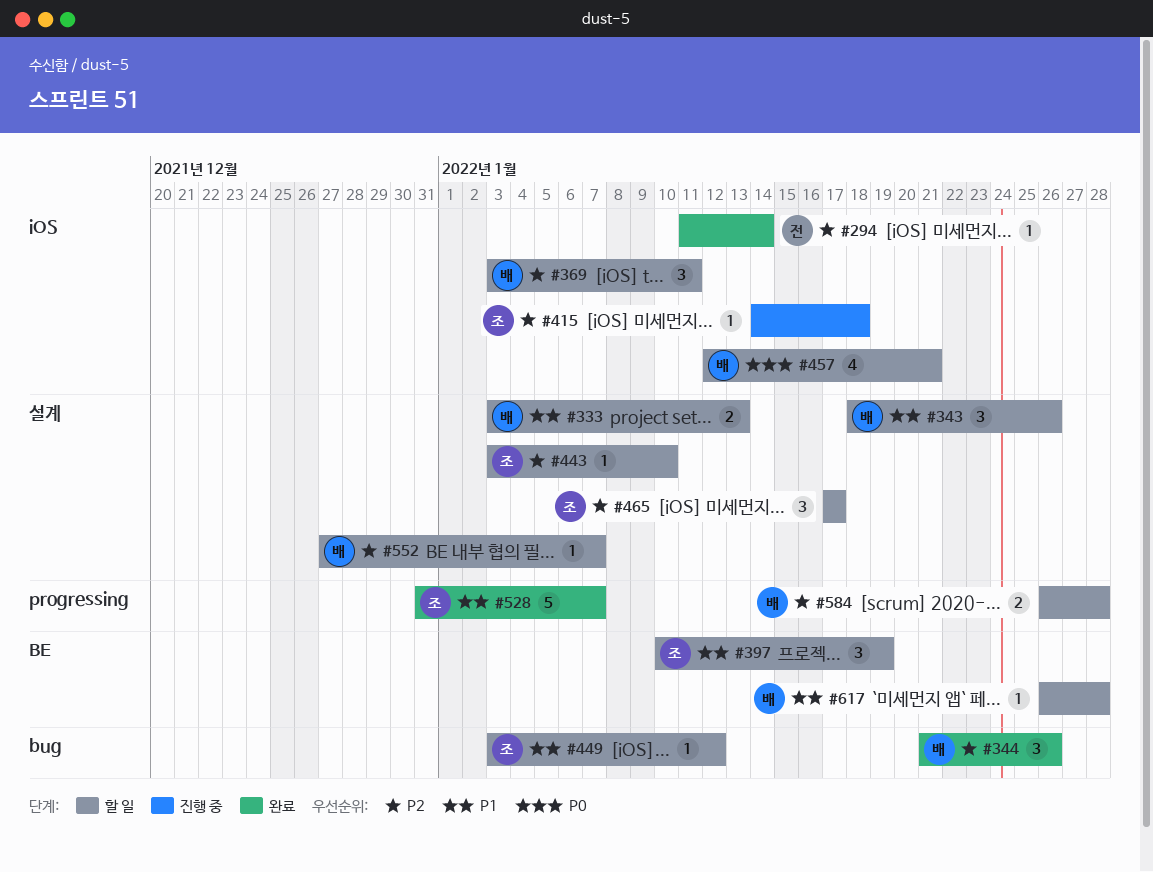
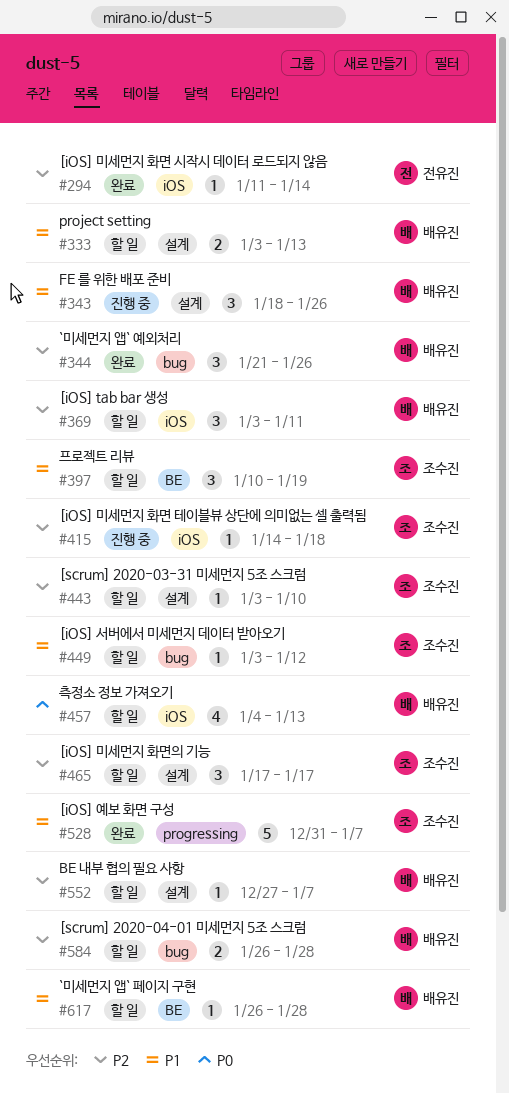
#343, status: 할 일 -> 진행 중
#457, start: Jan 12 -> Jan 4
#457, due: Jan 21 -> Jan 13
#584, label: progressing -> bug

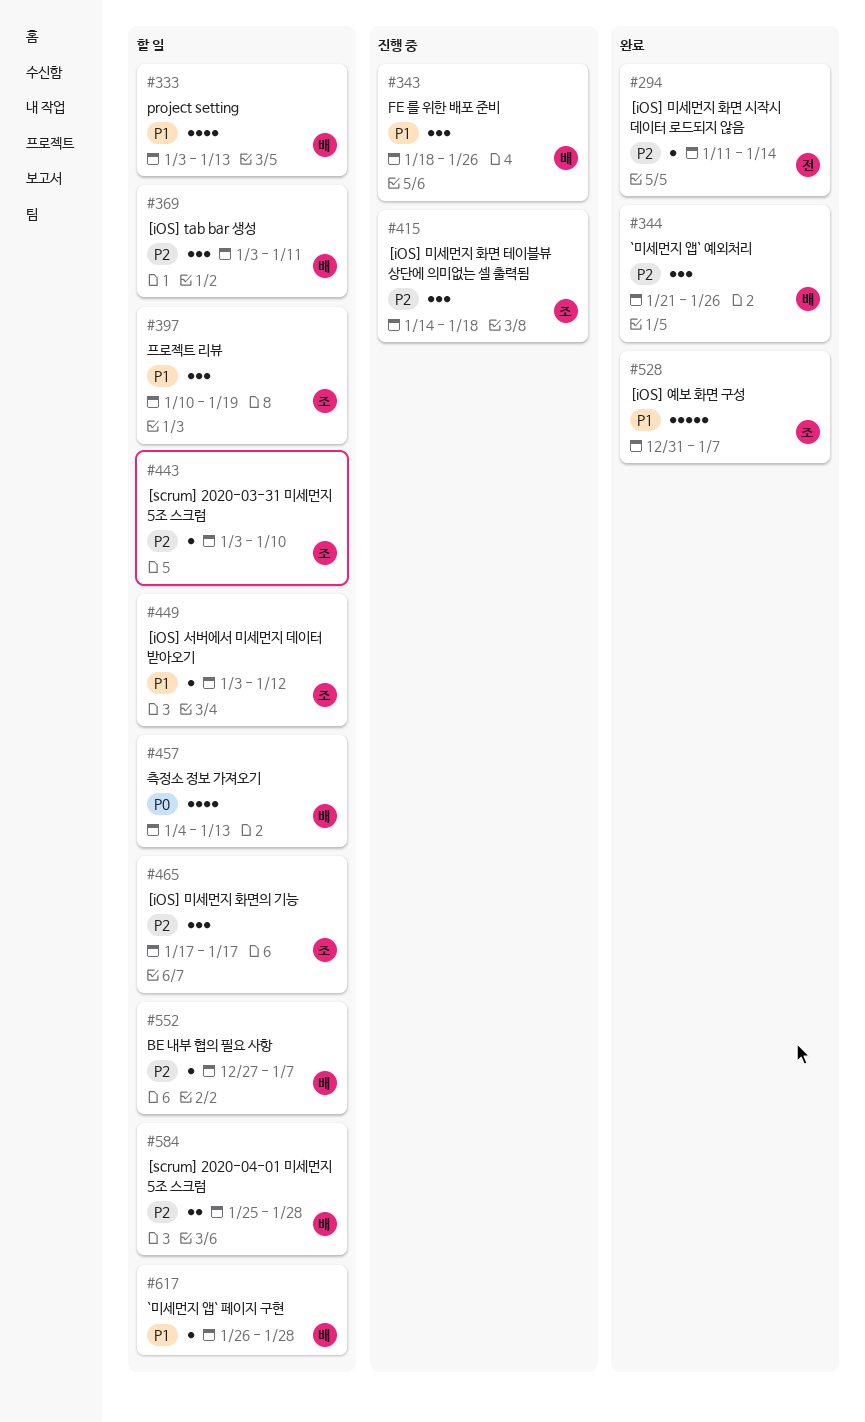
#333, estimate: 2 -> 4
#415, estimate: 1 -> 3
#584, start: Jan 26 -> Jan 25

